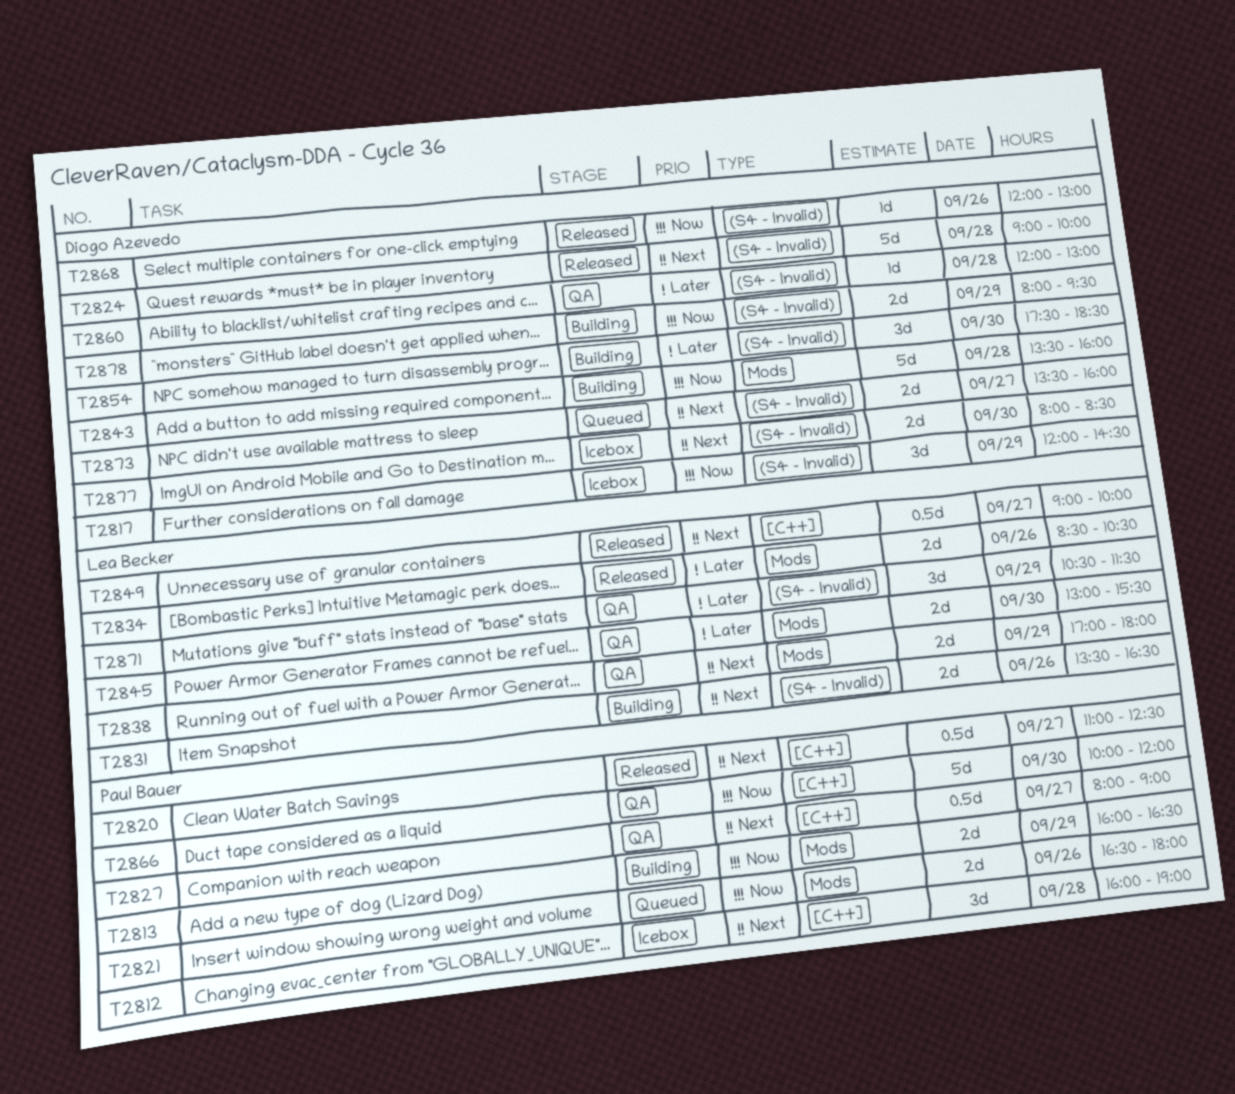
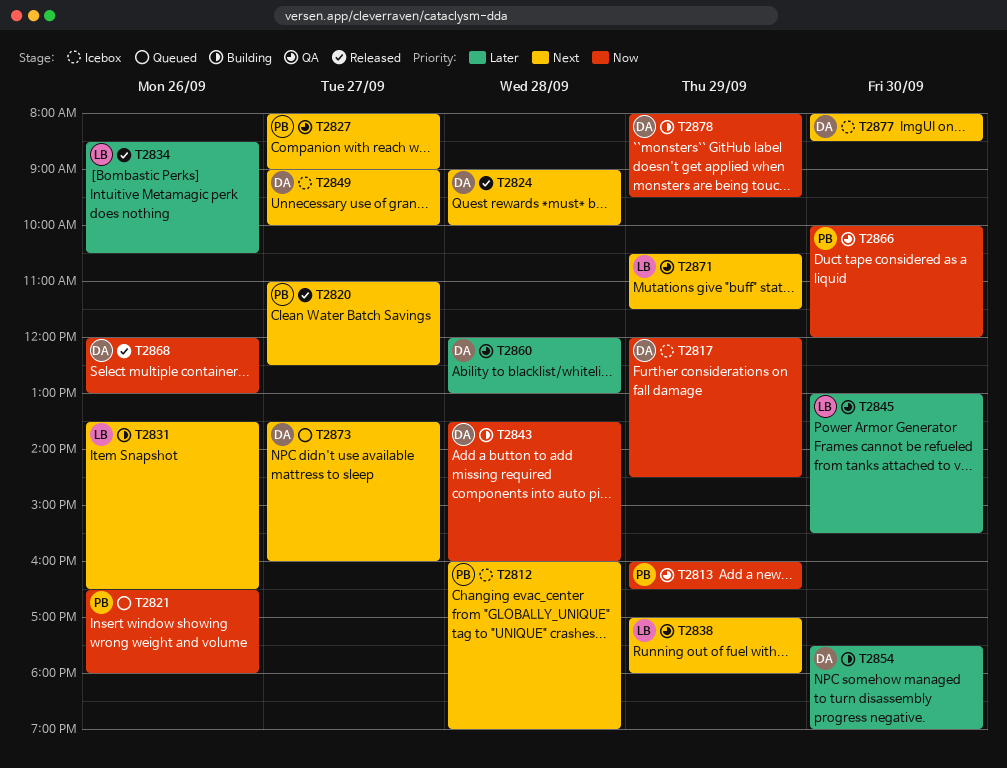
T2813, status: Building -> QA
T2849, status: Released -> Icebox
T2849, owner: Lea Becker -> Diogo Azevedo
T2854, ends: 18:30 -> 19:00
T2871, priority: Later -> Next

